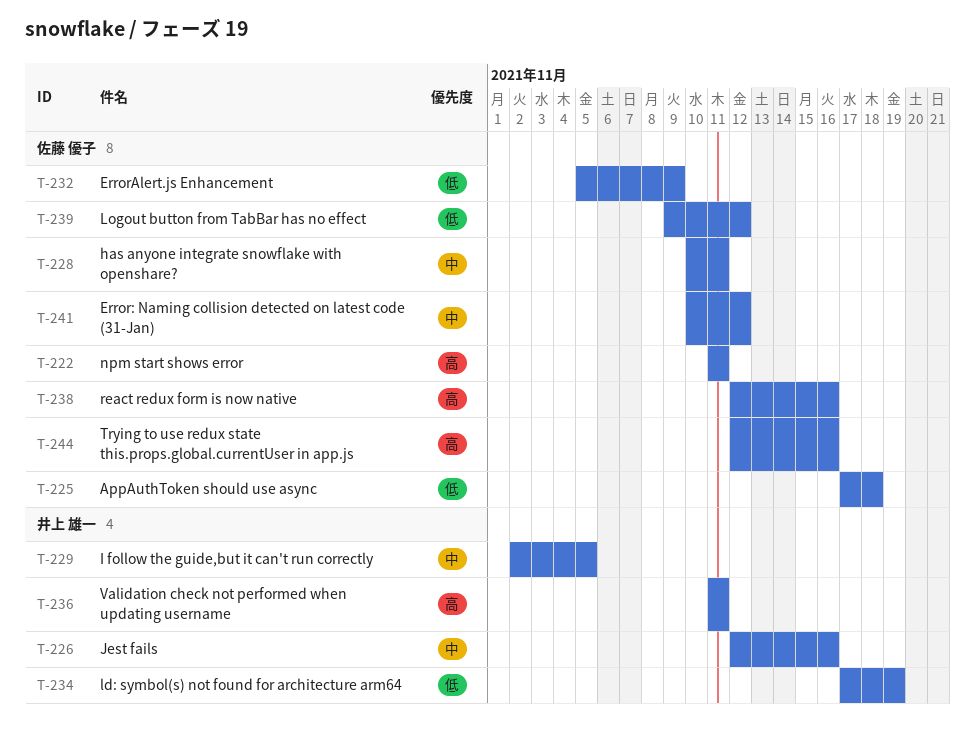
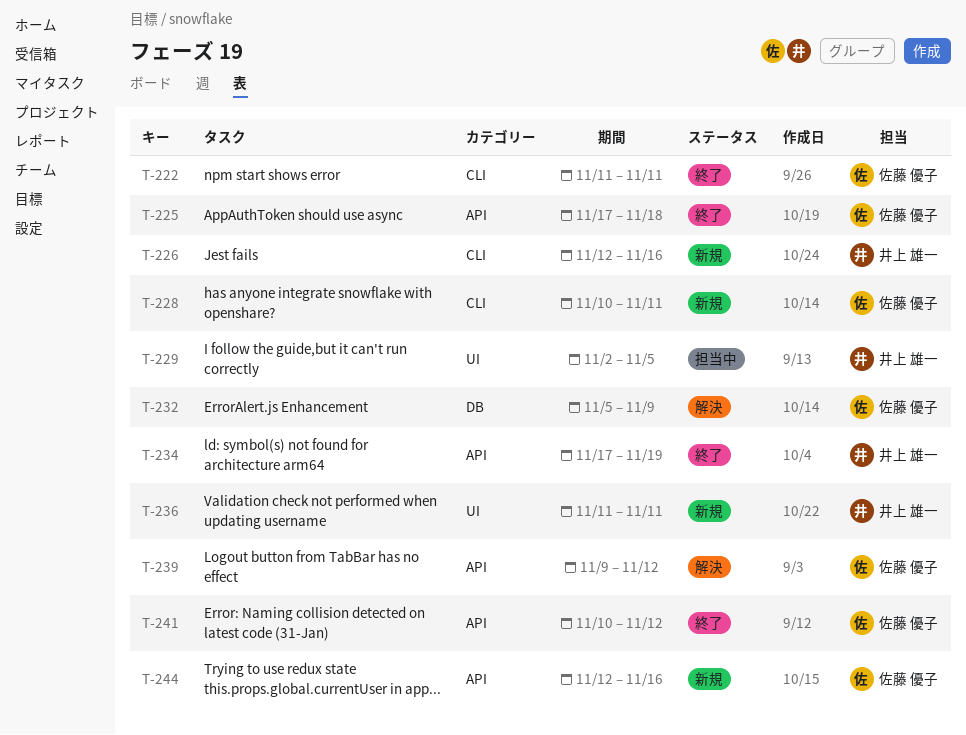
T-238: present -> none

